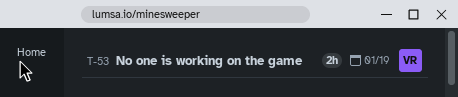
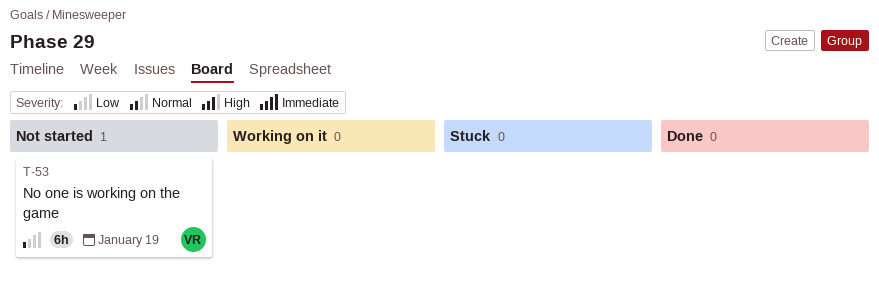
T-53, estimate: 2h -> 6h

